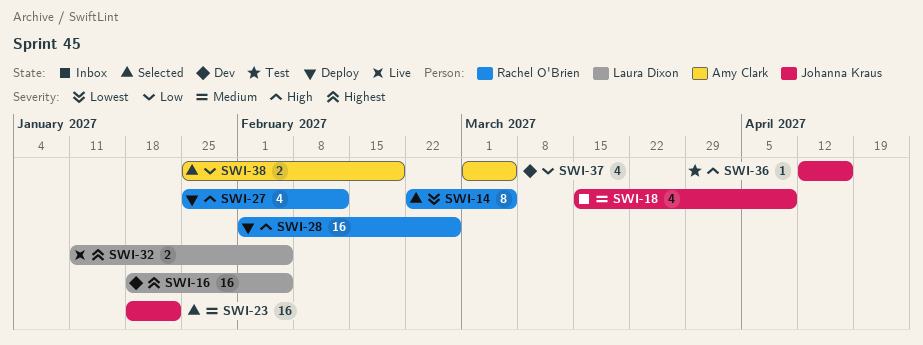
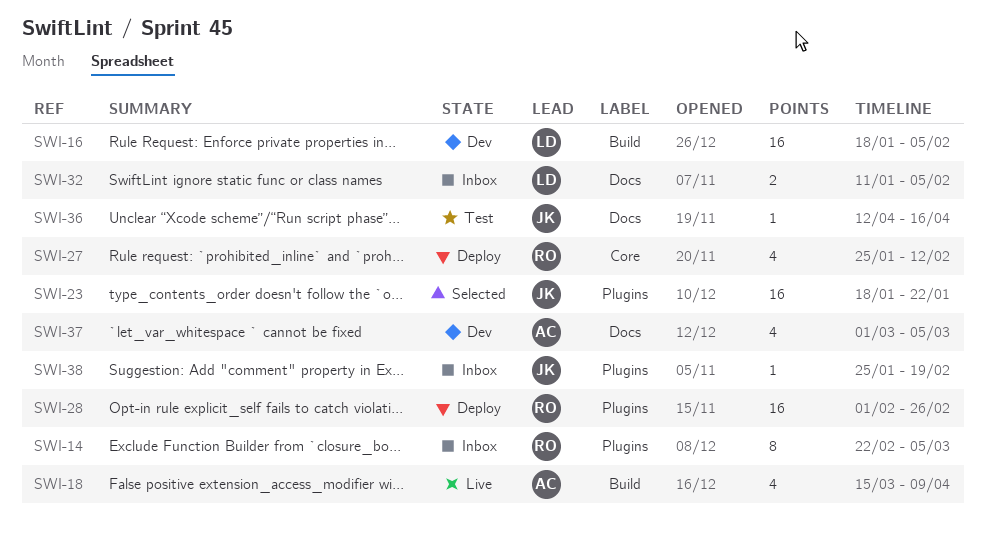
SWI-14, status: Selected -> Inbox
SWI-18, status: Inbox -> Live
SWI-18, owner: Johanna Kraus -> Amy Clark
SWI-32, status: Live -> Inbox
SWI-38, status: Selected -> Inbox
SWI-38, owner: Amy Clark -> Johanna Kraus
SWI-38, estimate: 2 -> 1

